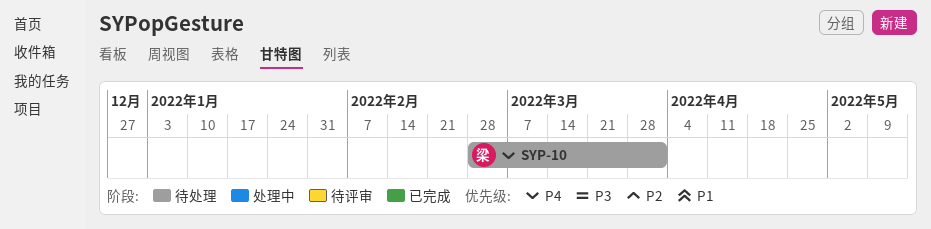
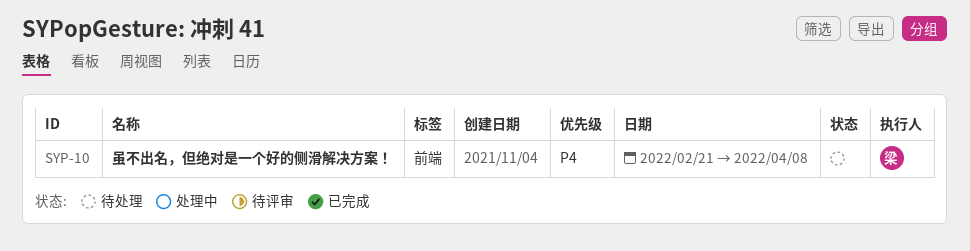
SYP-10, start: Feb 28 -> Feb 21
SYP-10, due: Apr 1 -> Apr 8

